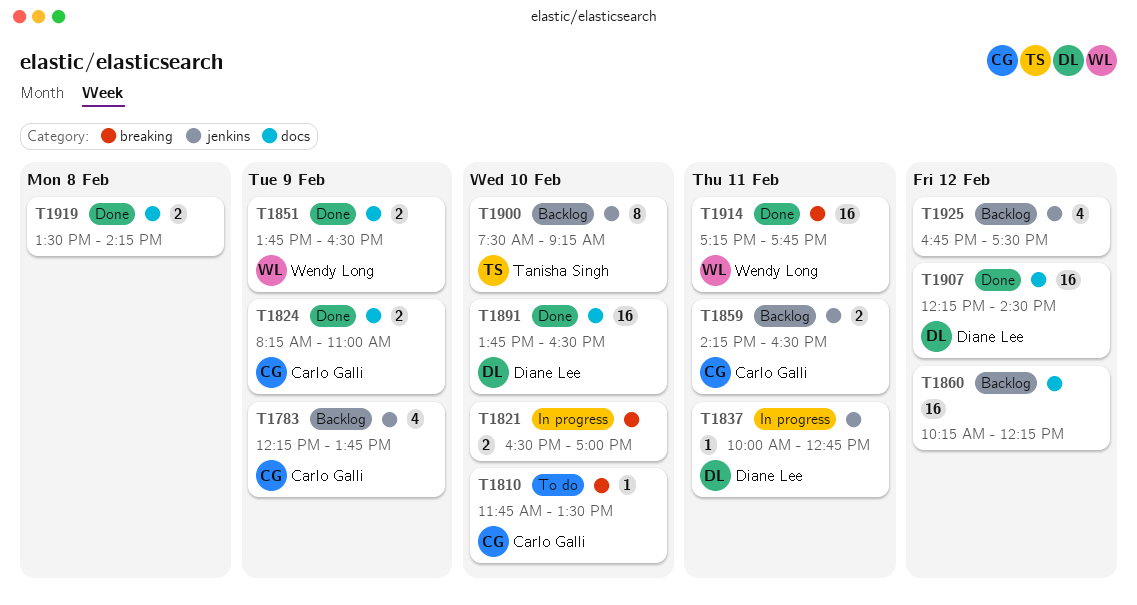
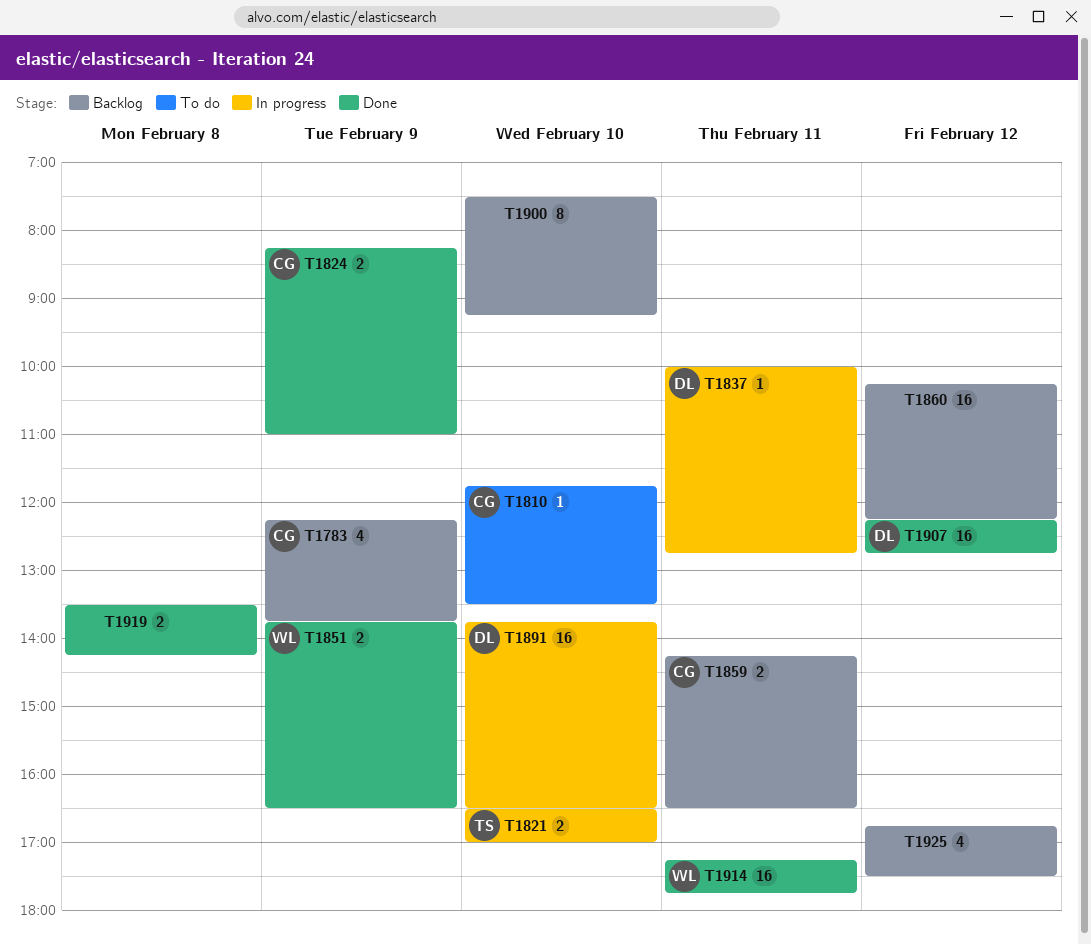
T1821, owner: none -> Tanisha Singh
T1891, status: Done -> In progress
T1900, owner: Tanisha Singh -> none
T1907, ends: 14:30 -> 12:45

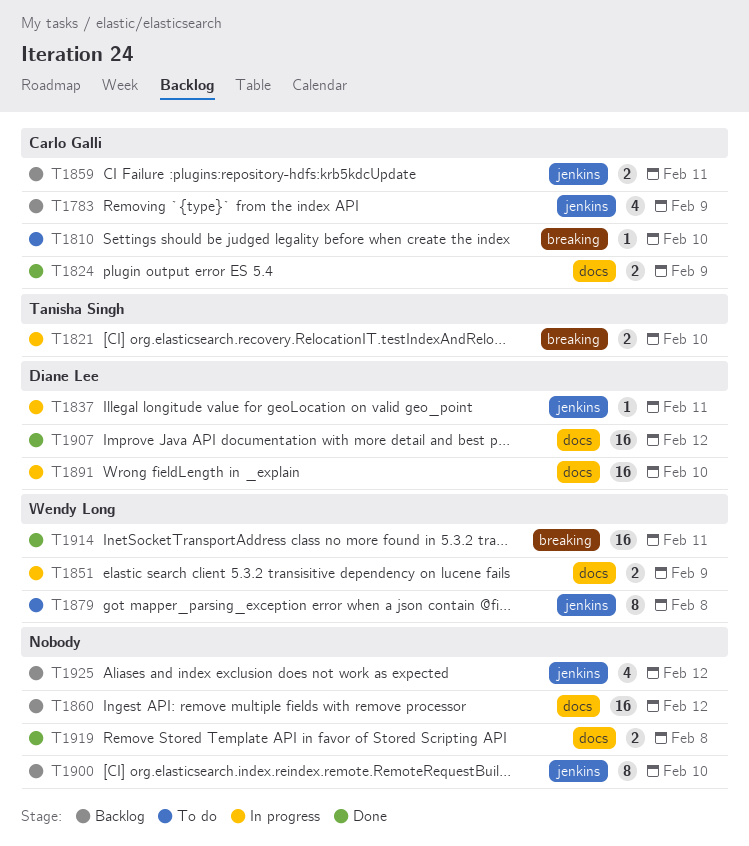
T1851, status: Done -> In progress
T1879: none -> present

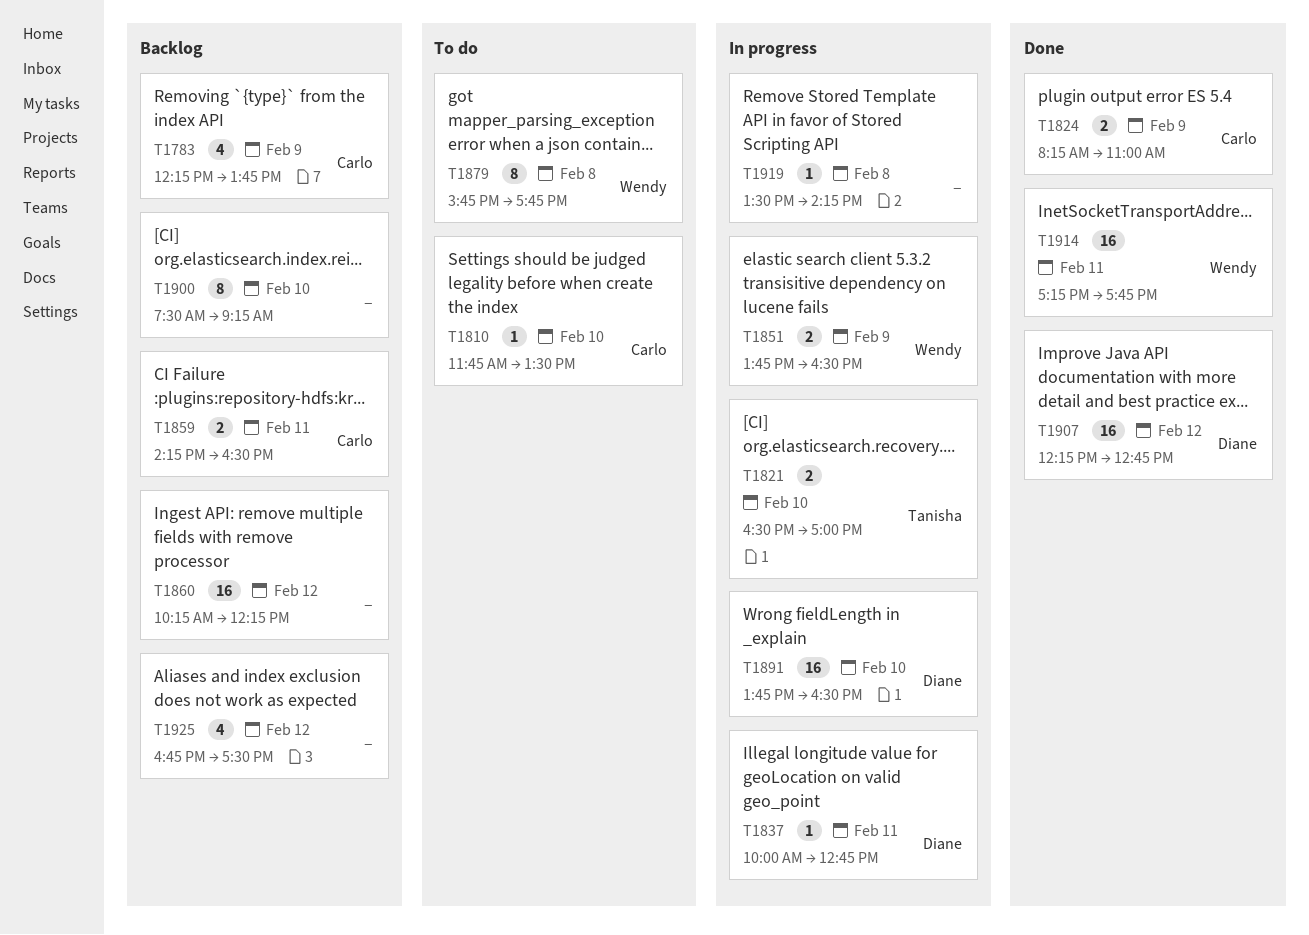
T1919, status: Done -> In progress
T1919, estimate: 2 -> 1

